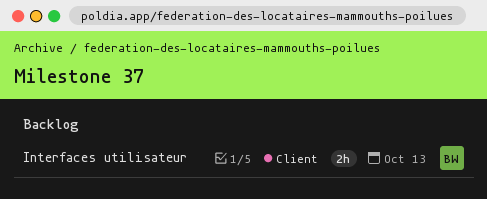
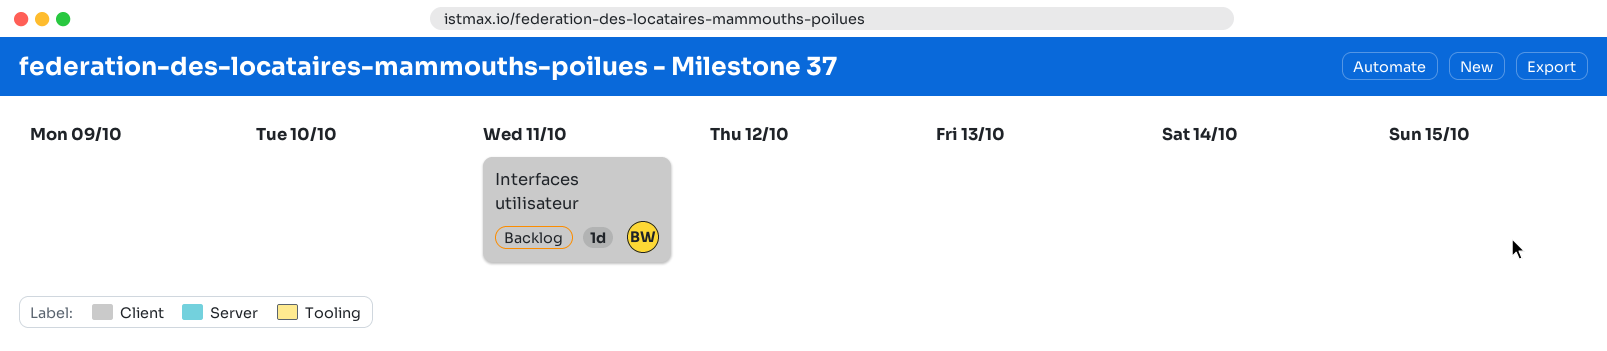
Interfaces utilisateur, estimate: 2h -> 1d
Interfaces utilisateur, due: Oct 13 -> Oct 11

